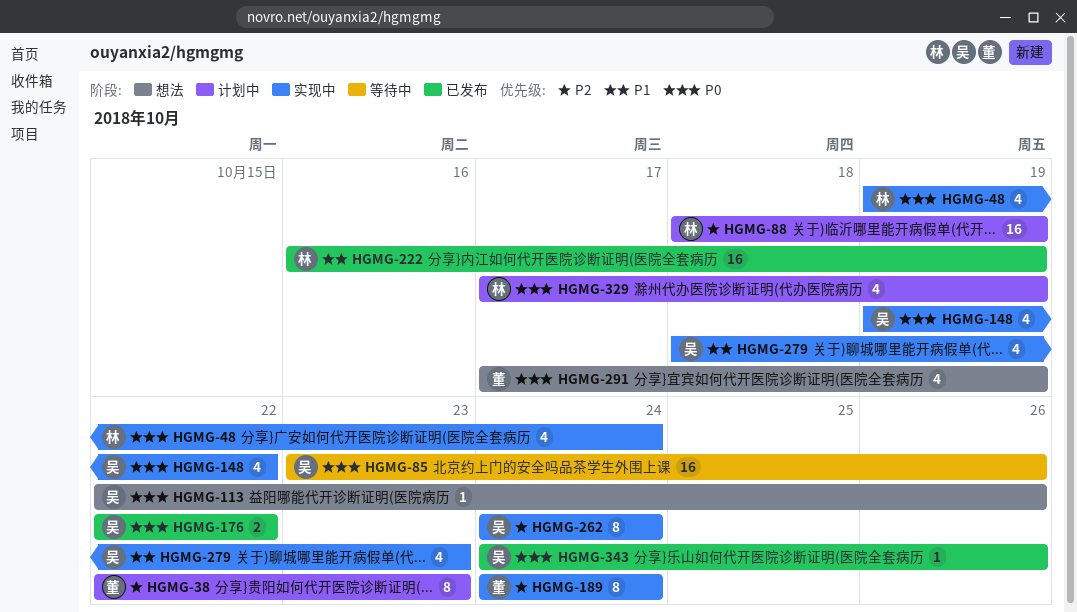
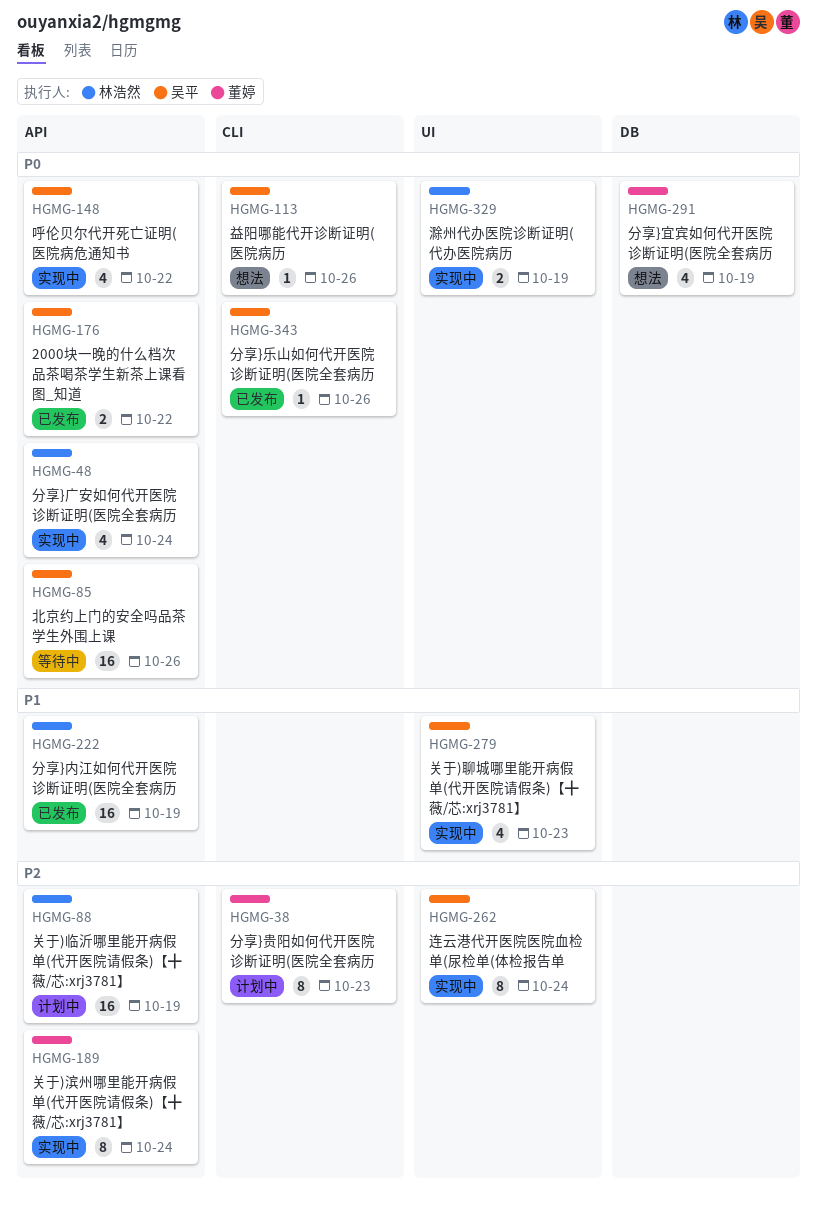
HGMG-329, status: 计划中 -> 实现中
HGMG-329, estimate: 4 -> 2

